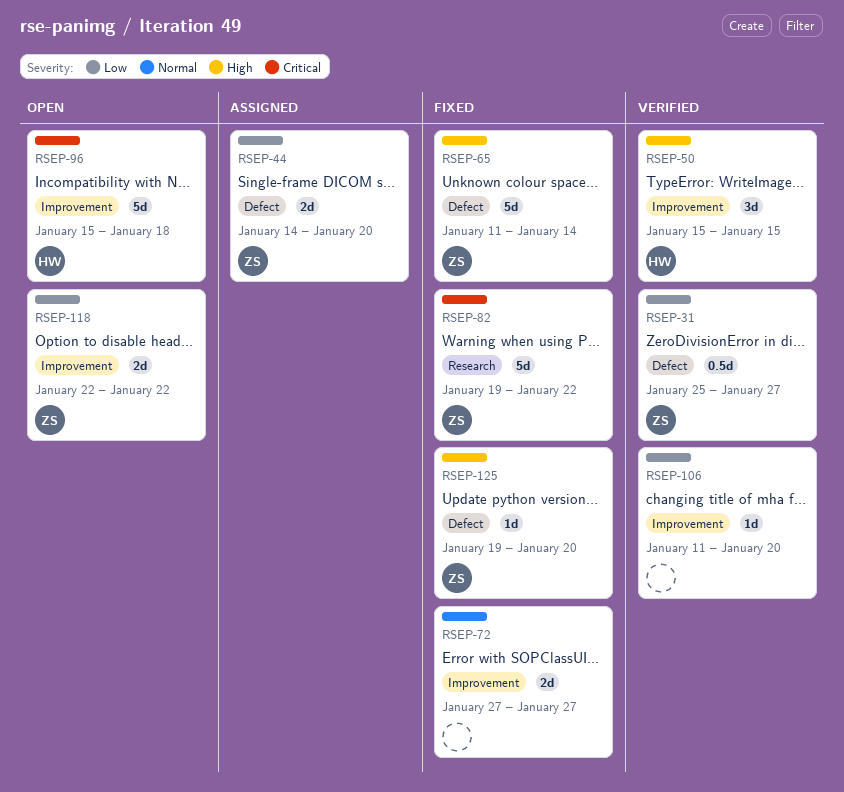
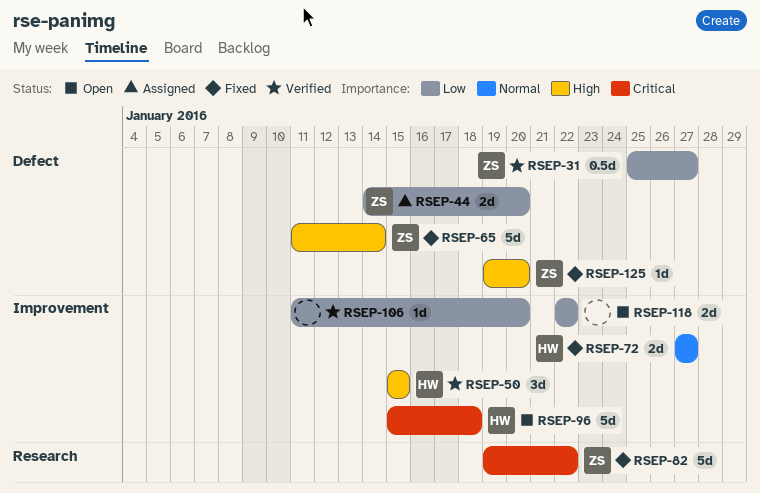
RSEP-72, owner: none -> HW
RSEP-118, owner: ZS -> none

